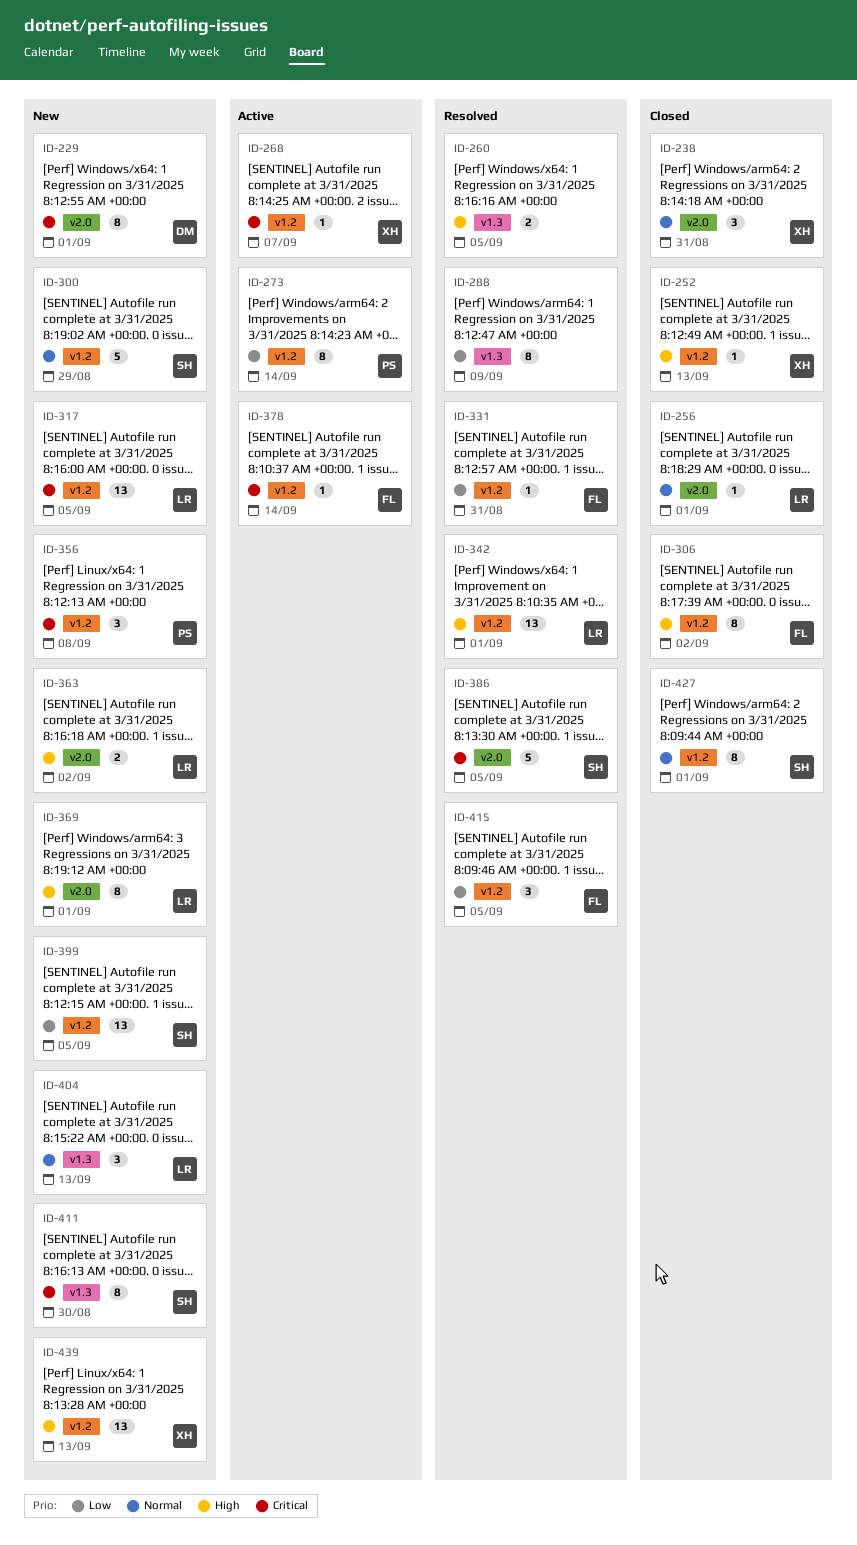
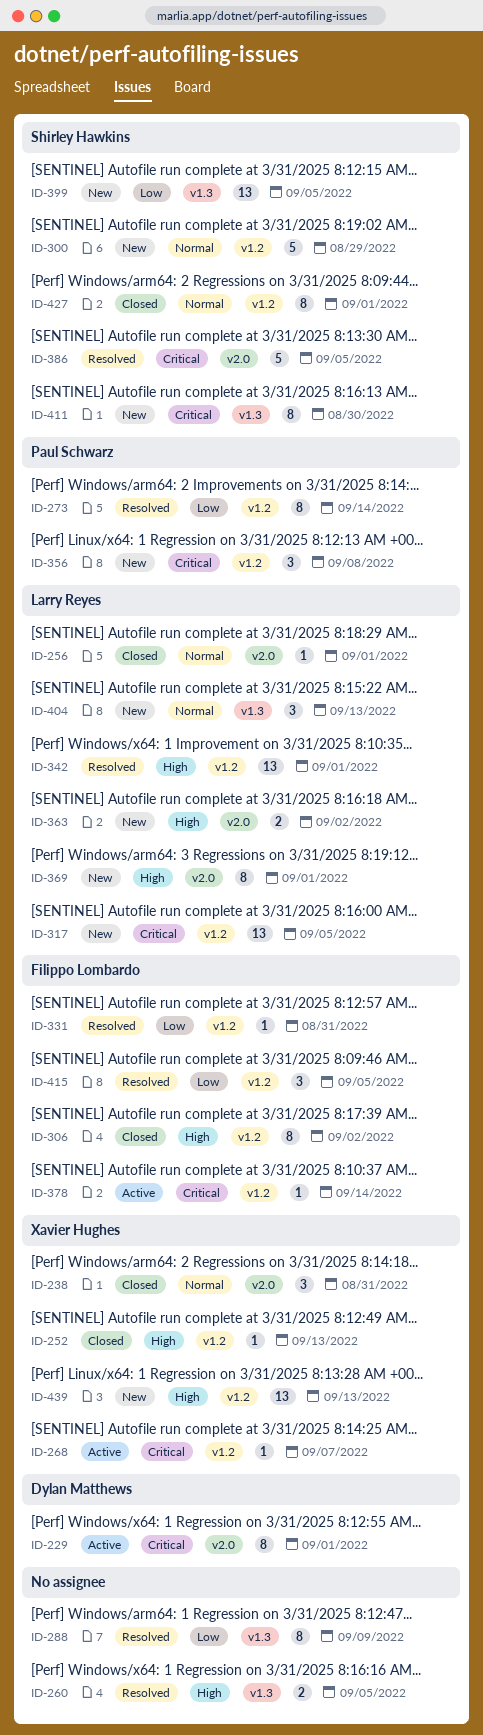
ID-229, status: New -> Active
ID-273, status: Active -> Resolved
ID-399, label: v1.2 -> v1.3

